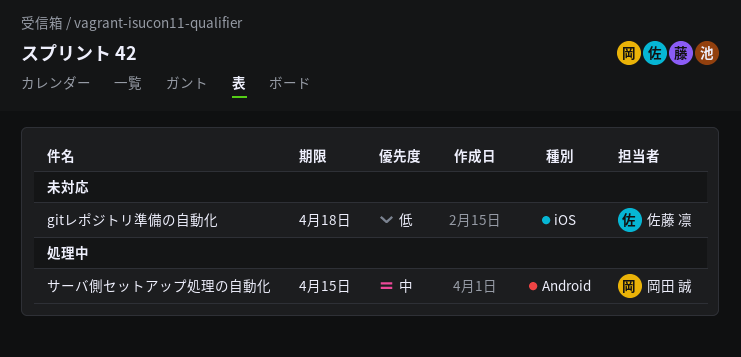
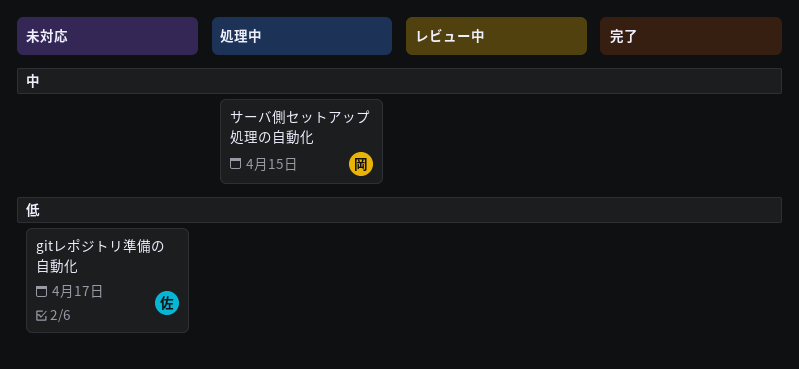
gitレポジトリ準備の自動化, due: Apr 18 -> Apr 17

